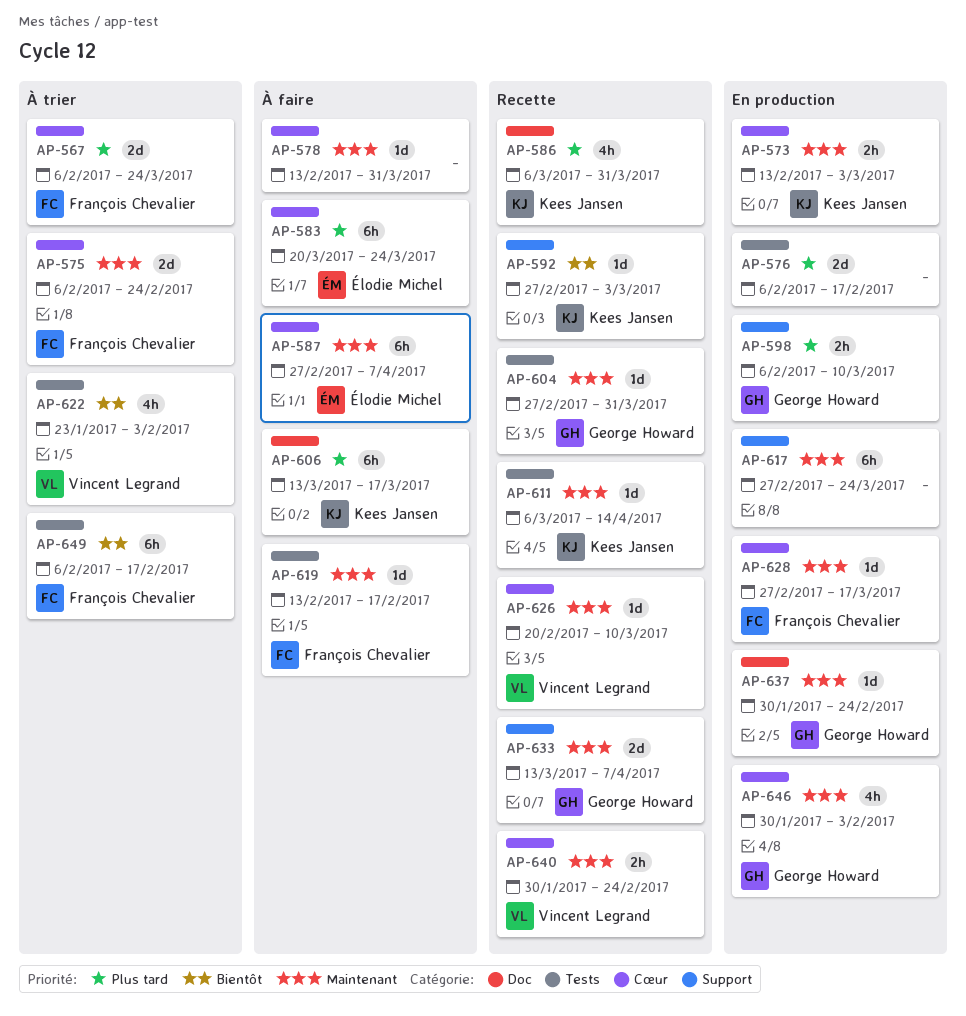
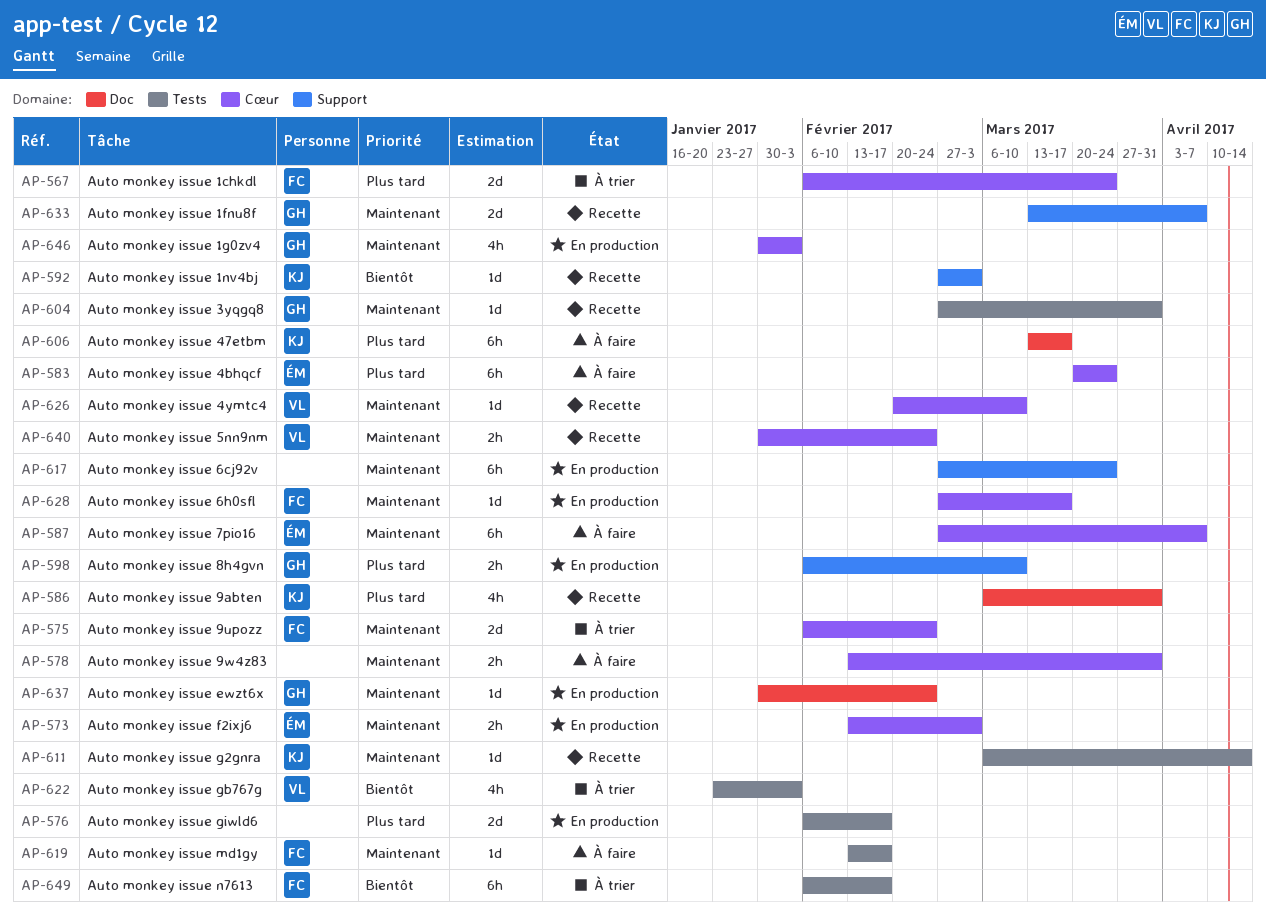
AP-573, owner: Kees Jansen -> Élodie Michel
AP-578, estimate: 1d -> 2h

